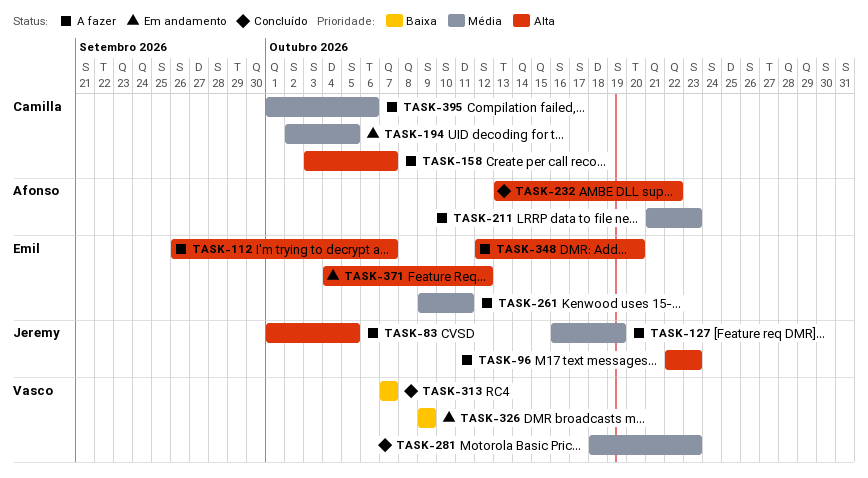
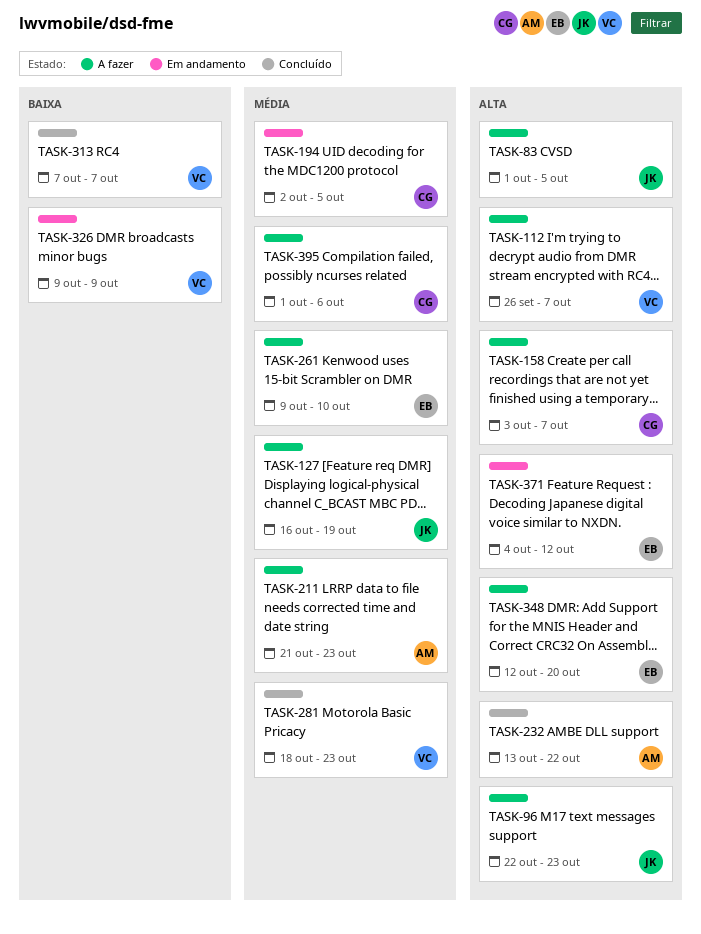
TASK-112, owner: Emil -> Vasco
TASK-261, due: Oct 11 -> Oct 10

